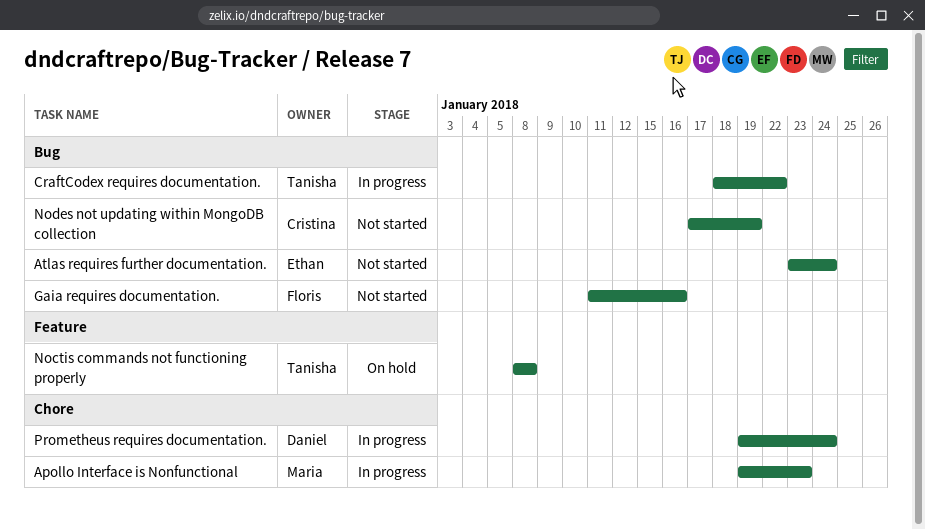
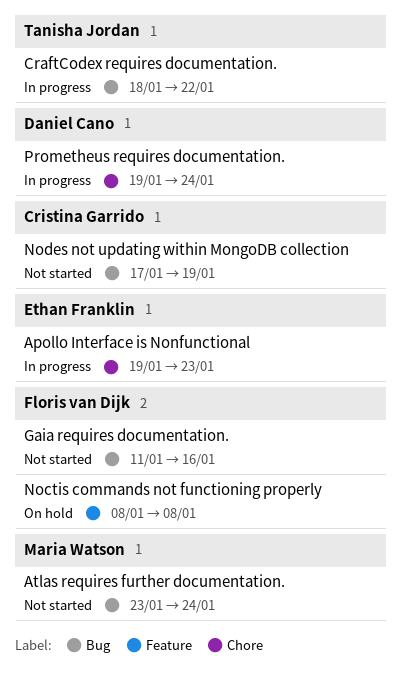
Apollo Interface is Nonfunctional, owner: Maria Watson -> Ethan Franklin
Atlas requires further documentation., owner: Ethan Franklin -> Maria Watson
Noctis commands not functioning properly, owner: Tanisha Jordan -> Floris van Dijk

